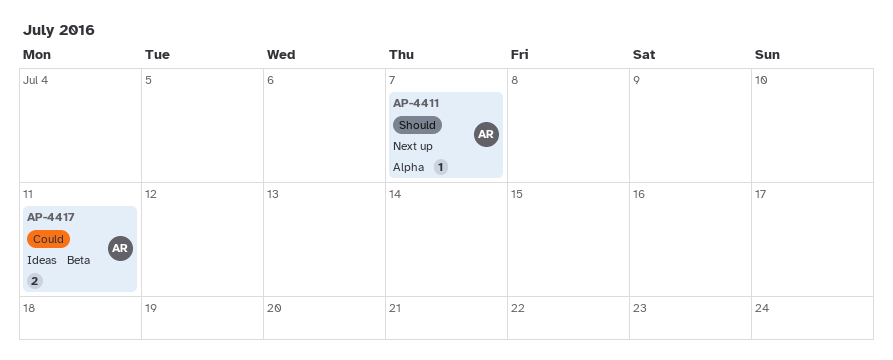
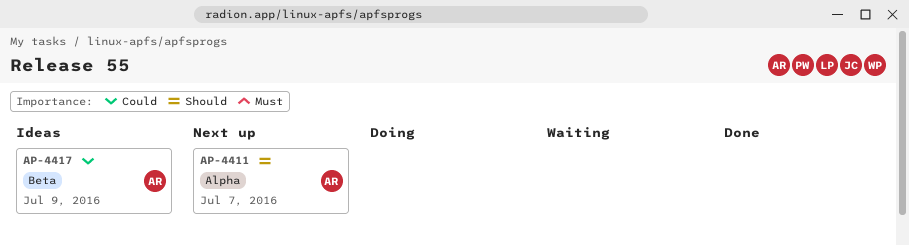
AP-4417, due: Jul 11 -> Jul 9

